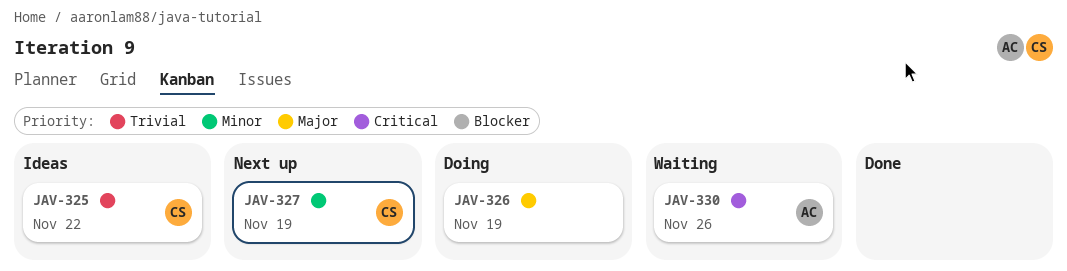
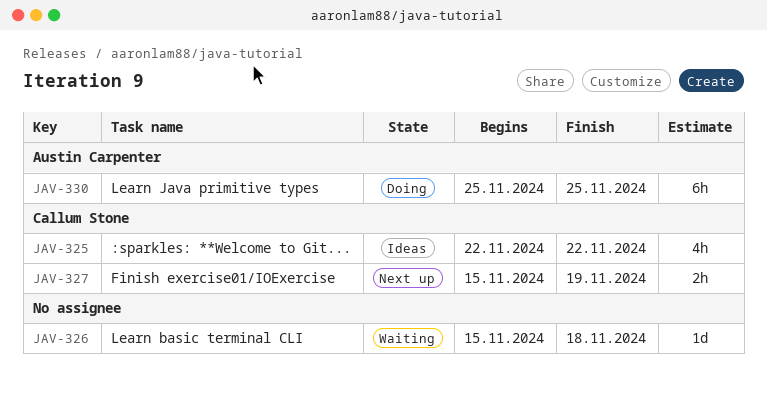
JAV-326, status: Doing -> Waiting
JAV-326, due: Nov 19 -> Nov 18
JAV-330, status: Waiting -> Doing
JAV-330, due: Nov 26 -> Nov 25

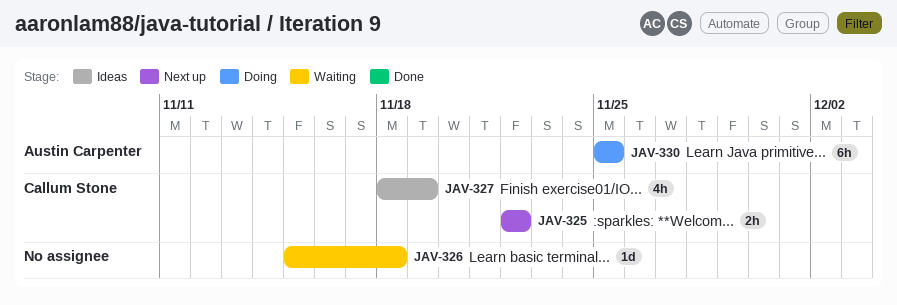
JAV-325, status: Ideas -> Next up
JAV-325, estimate: 4h -> 2h
JAV-327, status: Next up -> Ideas
JAV-327, estimate: 2h -> 4h
JAV-327, start: Nov 15 -> Nov 18

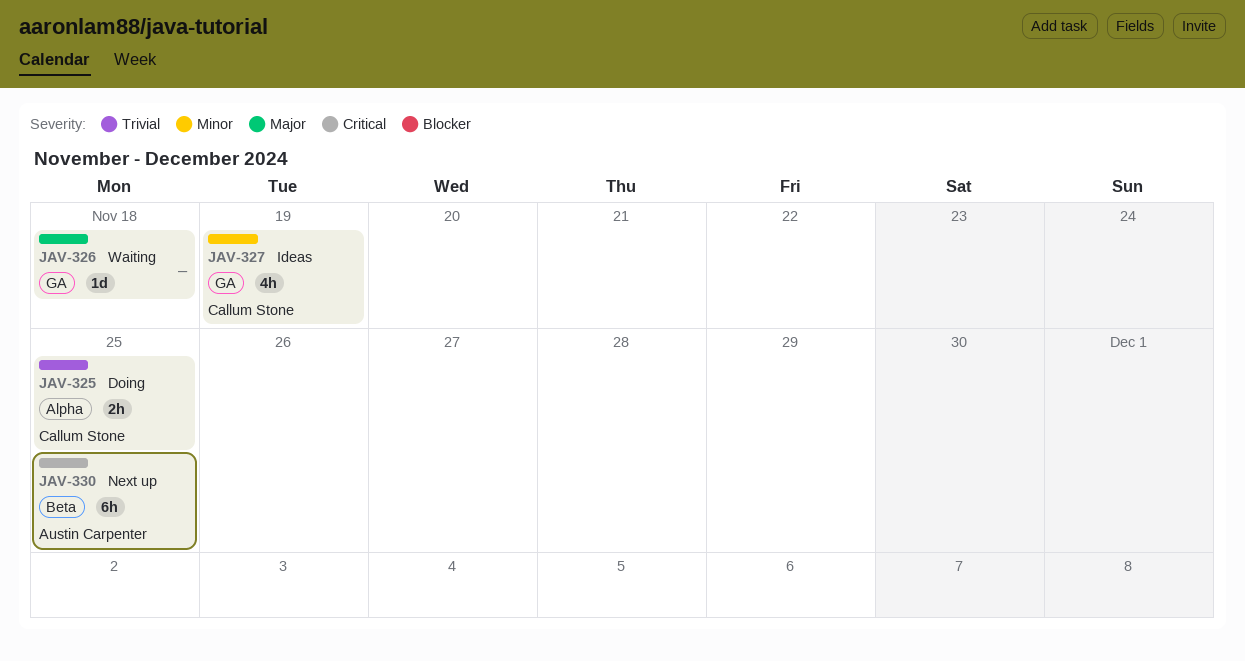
JAV-325, status: Next up -> Doing
JAV-325, due: Nov 22 -> Nov 25
JAV-330, status: Doing -> Next up

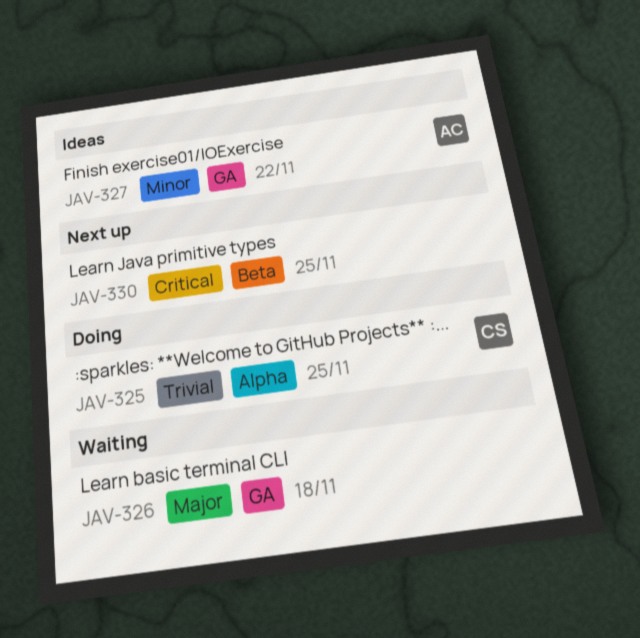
JAV-327, owner: Callum Stone -> Austin Carpenter
JAV-327, due: Nov 19 -> Nov 22
JAV-330, owner: Austin Carpenter -> none

